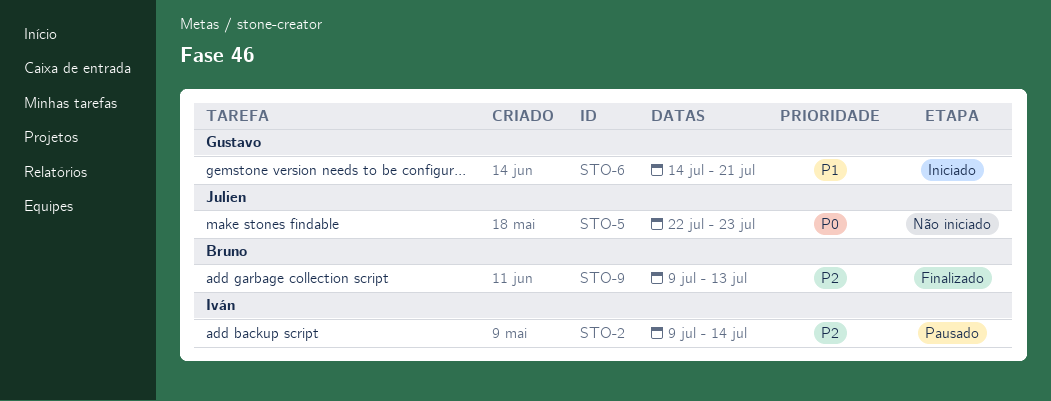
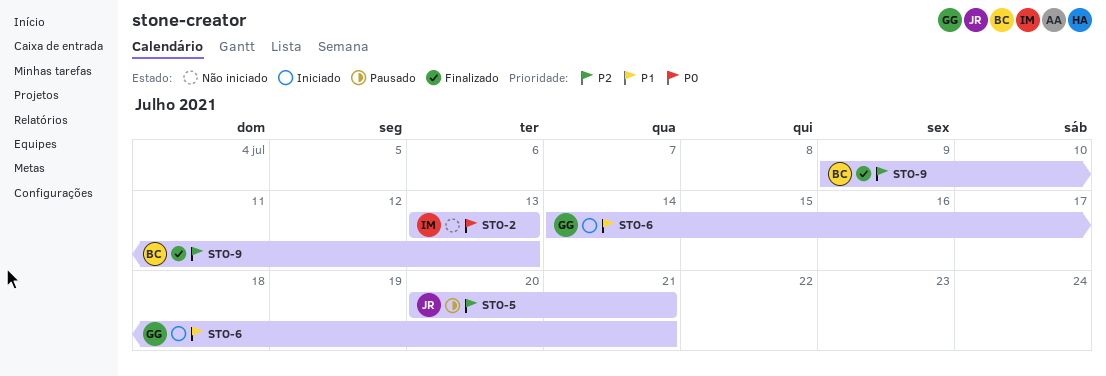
STO-2, status: Pausado -> Não iniciado
STO-2, priority: P2 -> P0
STO-2, start: Jul 9 -> Jul 13
STO-2, due: Jul 14 -> Jul 13
STO-5, status: Não iniciado -> Pausado
STO-5, priority: P0 -> P2
STO-5, start: Jul 22 -> Jul 20
STO-5, due: Jul 23 -> Jul 21

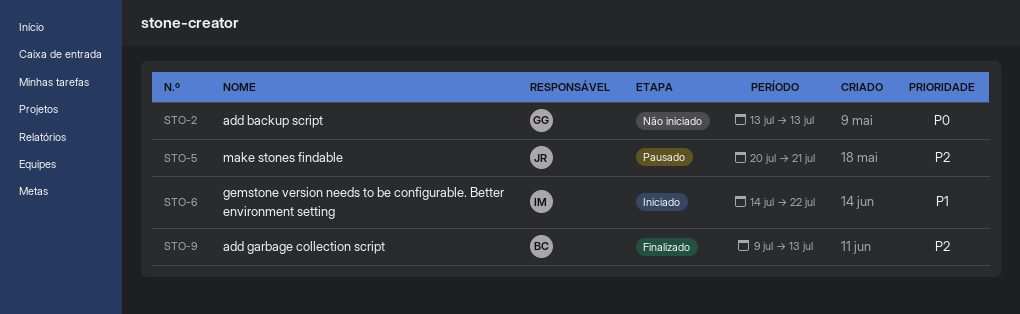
STO-2, owner: IM -> GG
STO-6, owner: GG -> IM
STO-6, due: Jul 21 -> Jul 22

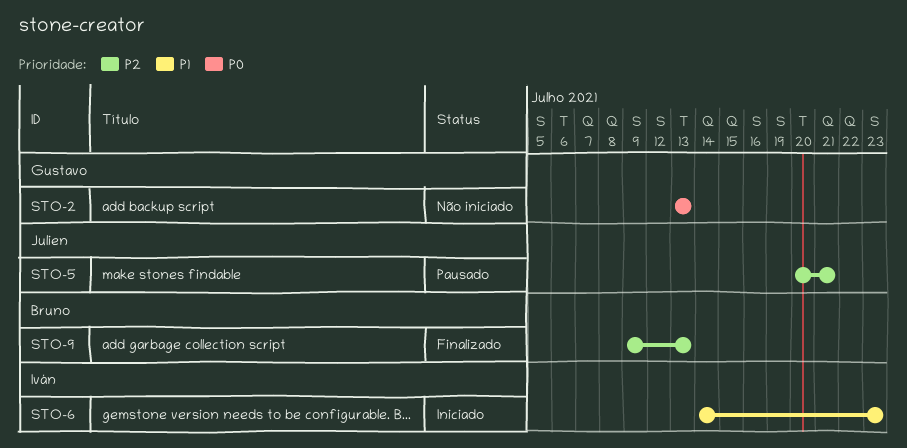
STO-6, due: Jul 22 -> Jul 23

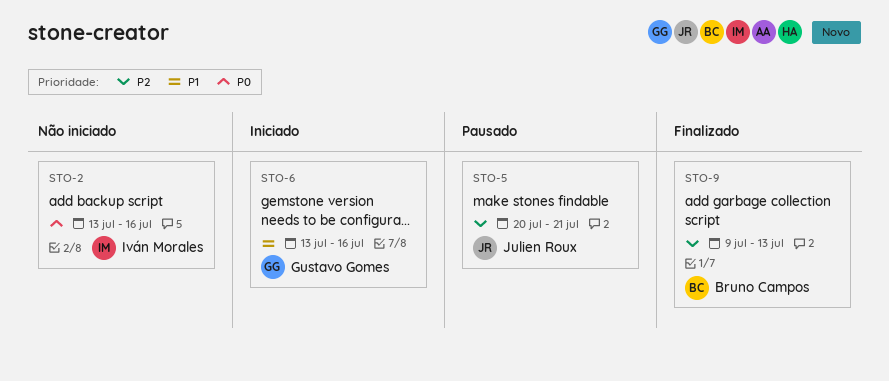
STO-2, owner: Gustavo Gomes -> Iván Morales
STO-2, due: Jul 13 -> Jul 16
STO-6, owner: Iván Morales -> Gustavo Gomes
STO-6, start: Jul 14 -> Jul 13
STO-6, due: Jul 23 -> Jul 16

